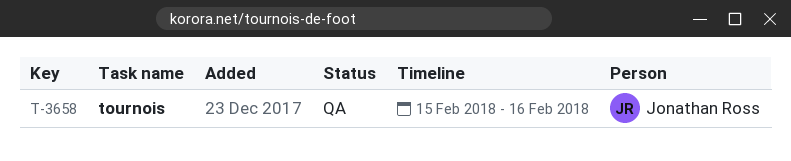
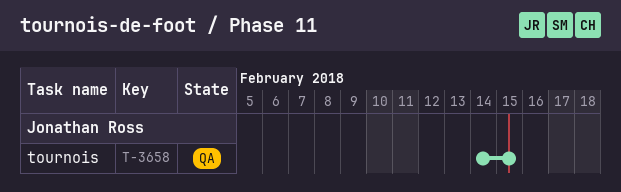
T-3658, start: Feb 15 -> Feb 14
T-3658, due: Feb 16 -> Feb 15

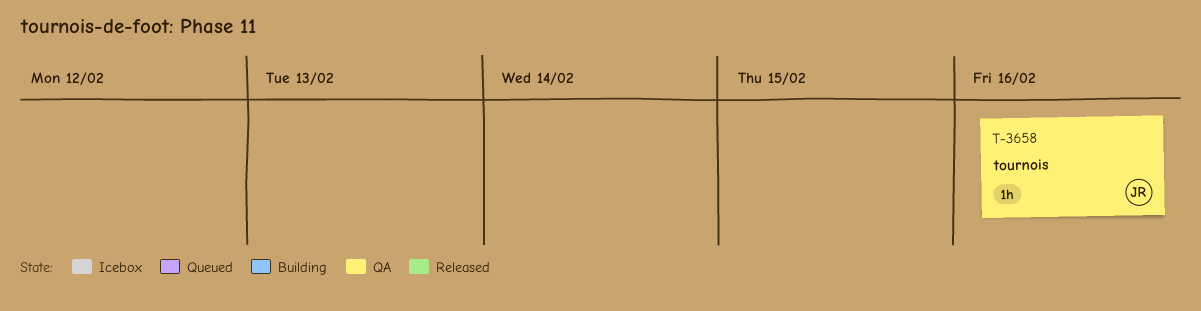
T-3658, due: Feb 15 -> Feb 16

